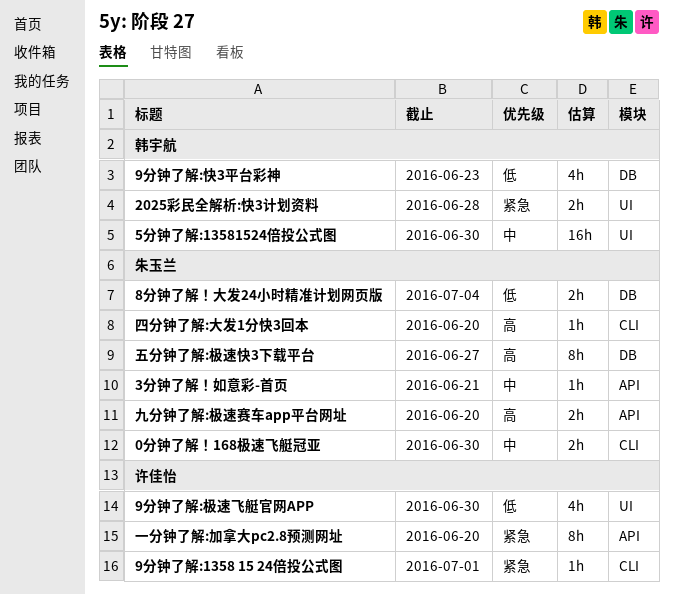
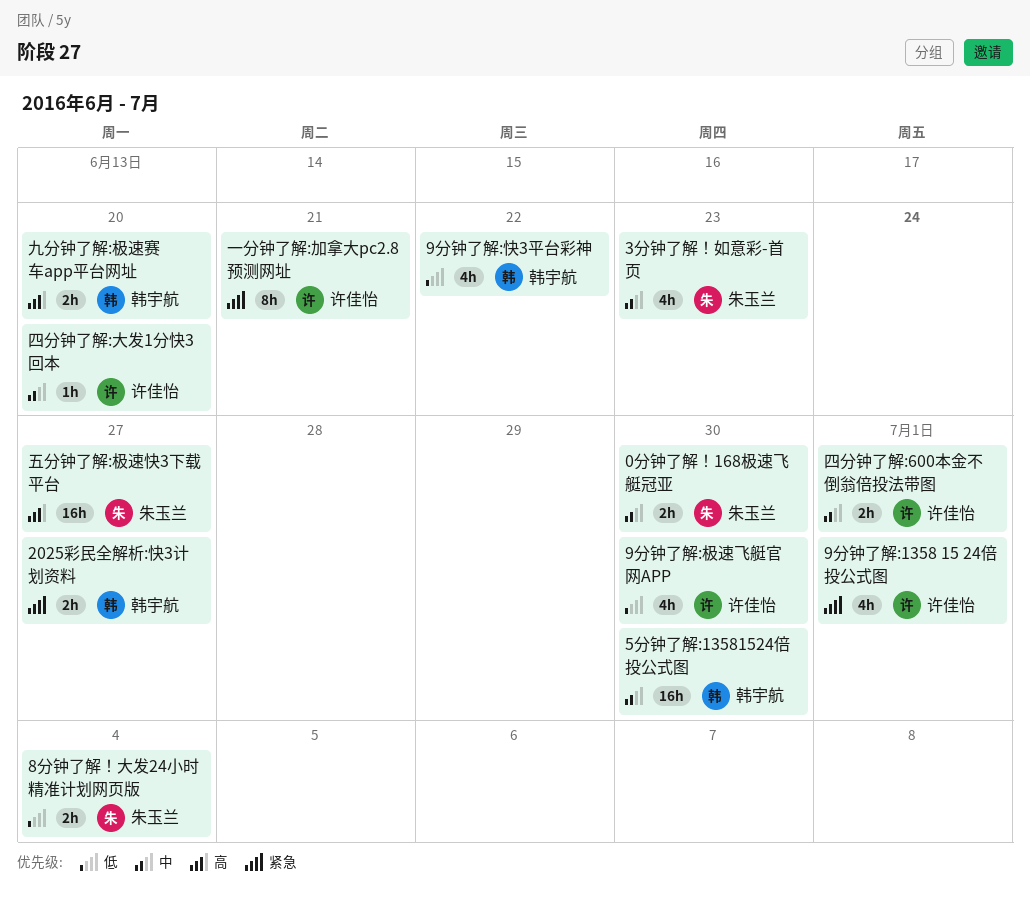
2025彩民全解析:快3计划资料, due: Jun 28 -> Jun 27
3分钟了解！如意彩-首页, estimate: 1h -> 4h
3分钟了解！如意彩-首页, due: Jun 21 -> Jun 23
9分钟了解:1358 15 24倍投公式图, estimate: 1h -> 4h
9分钟了解:快3平台彩神, due: Jun 23 -> Jun 22
一分钟了解:加拿大pc2.8预测网址, due: Jun 20 -> Jun 21
九分钟了解:极速赛车app平台网址, owner: 朱玉兰 -> 韩宇航
五分钟了解:极速快3下载平台, estimate: 8h -> 16h
四分钟了解:600本金不倒翁倍投法带图: none -> present
四分钟了解:大发1分快3回本, owner: 朱玉兰 -> 许佳怡
四分钟了解:大发1分快3回本, priority: 高 -> 中

